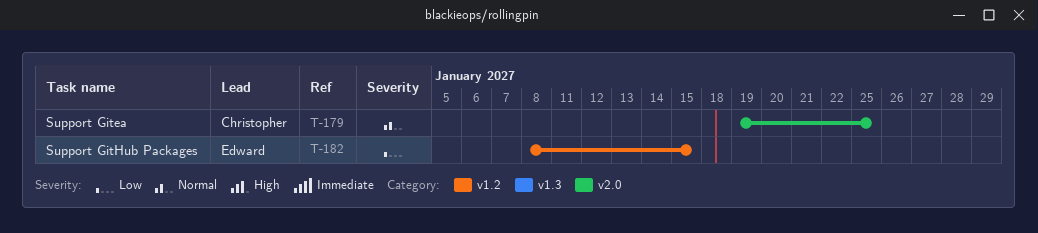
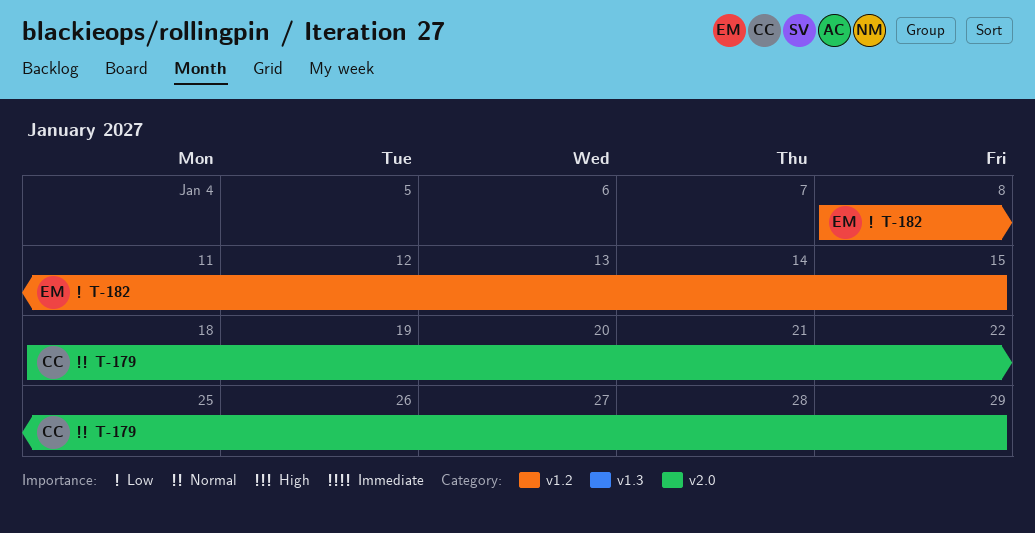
T-179, start: Jan 19 -> Jan 18
T-179, due: Jan 25 -> Jan 29

